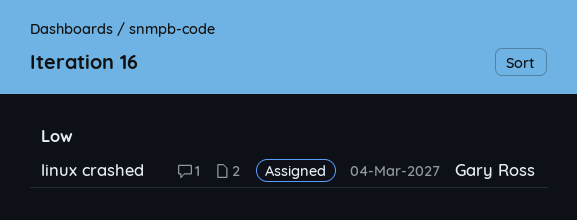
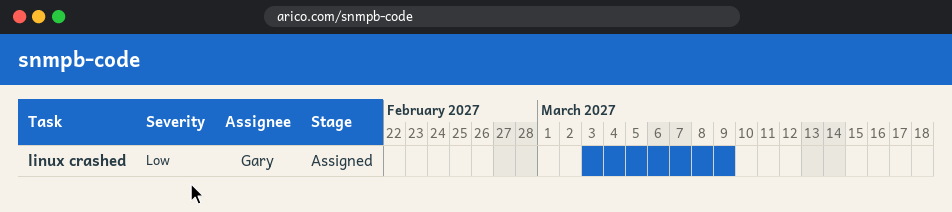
linux crashed, due: Mar 4 -> Mar 9

